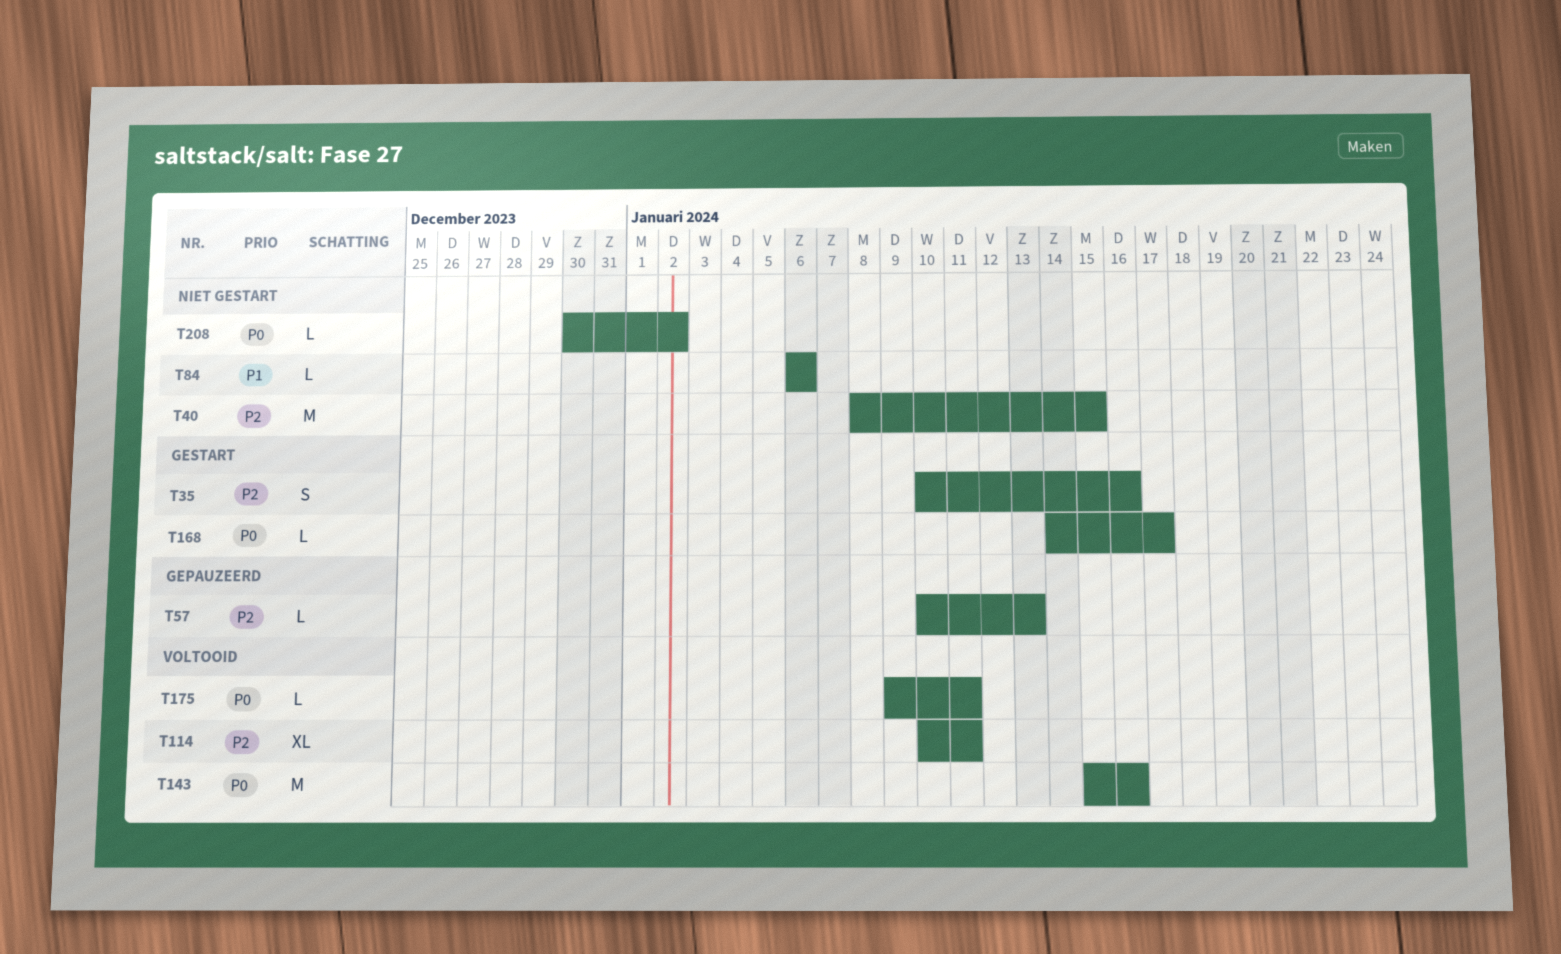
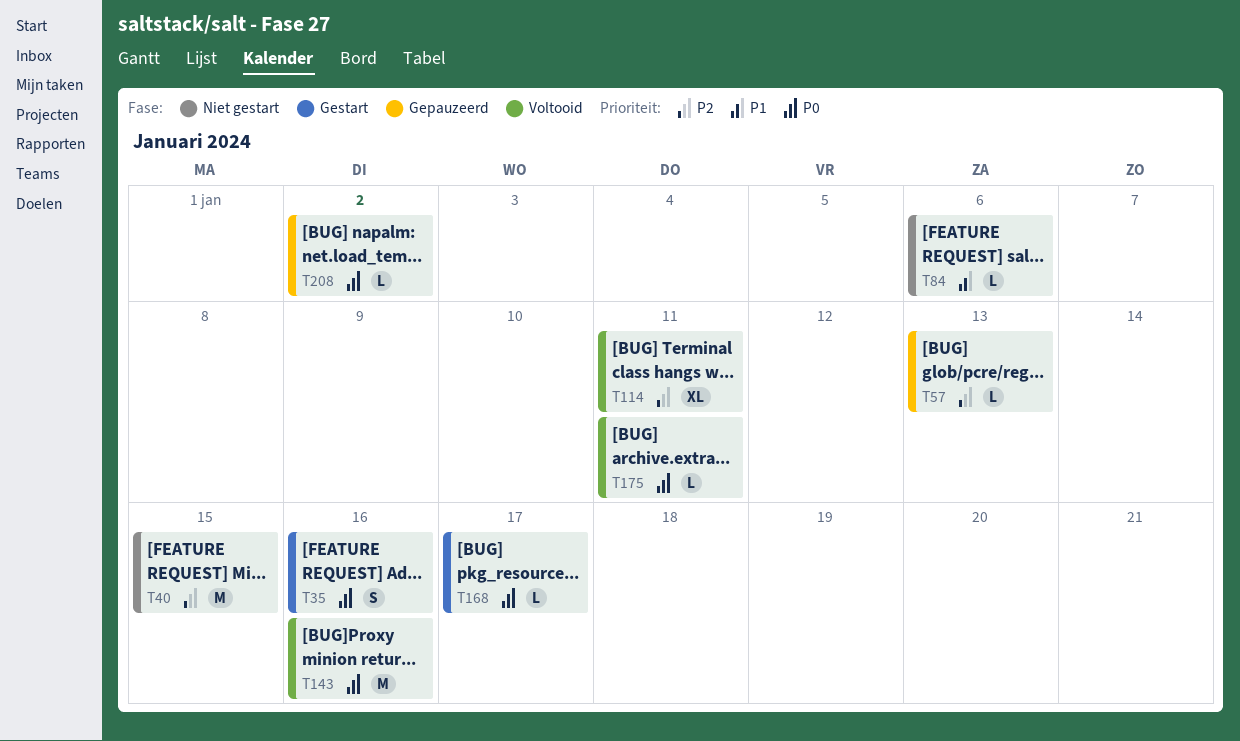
T35, priority: P2 -> P0
T208, status: Niet gestart -> Gepauzeerd

